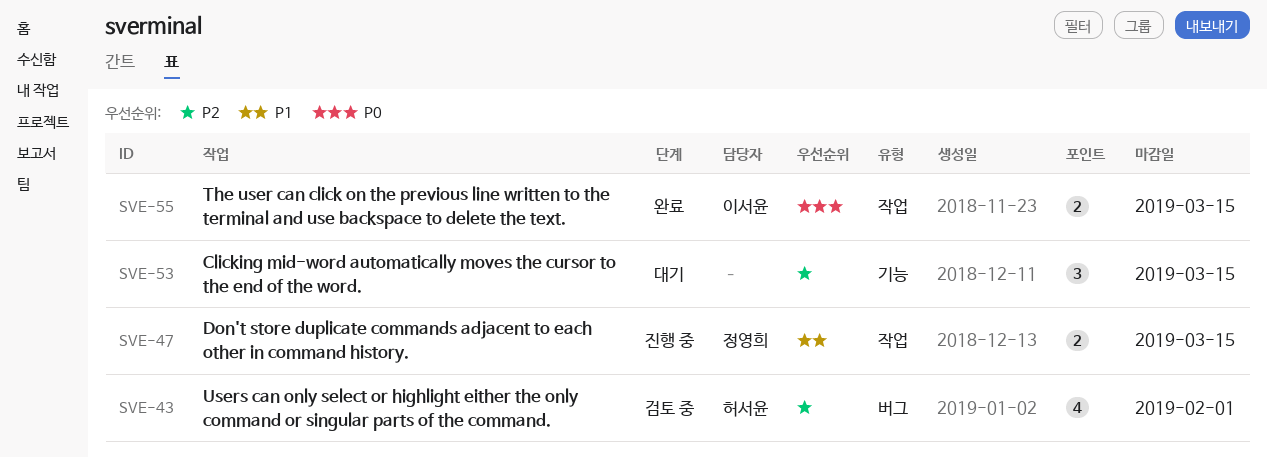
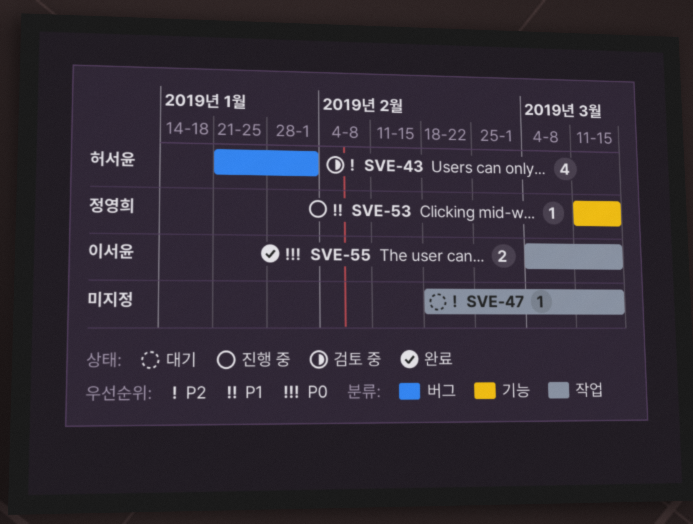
SVE-47, status: 진행 중 -> 대기
SVE-47, owner: 정영희 -> none
SVE-47, priority: P1 -> P2
SVE-47, estimate: 2 -> 1
SVE-53, status: 대기 -> 진행 중
SVE-53, owner: none -> 정영희
SVE-53, priority: P2 -> P1
SVE-53, estimate: 3 -> 1

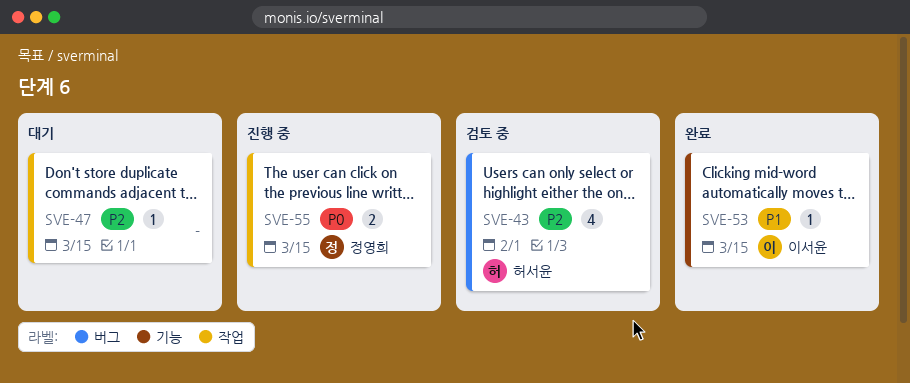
SVE-53, status: 진행 중 -> 완료
SVE-53, owner: 정영희 -> 이서윤
SVE-55, status: 완료 -> 진행 중
SVE-55, owner: 이서윤 -> 정영희

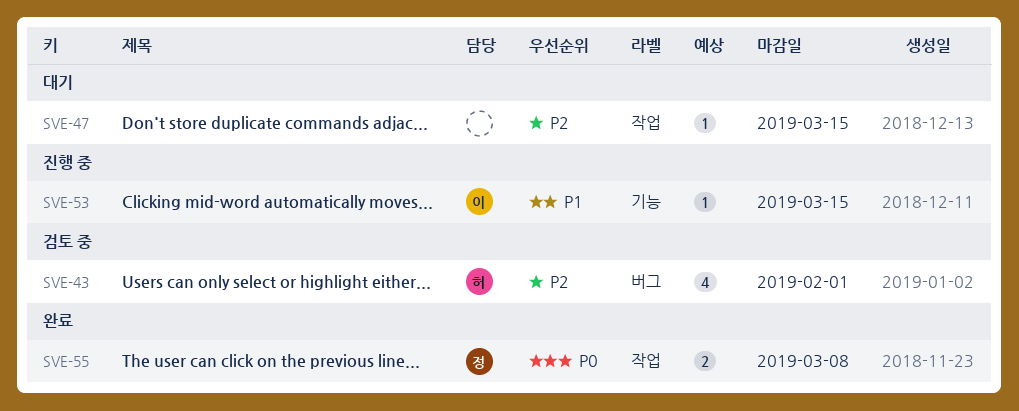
SVE-53, status: 완료 -> 진행 중
SVE-55, status: 진행 중 -> 완료
SVE-55, due: Mar 15 -> Mar 8

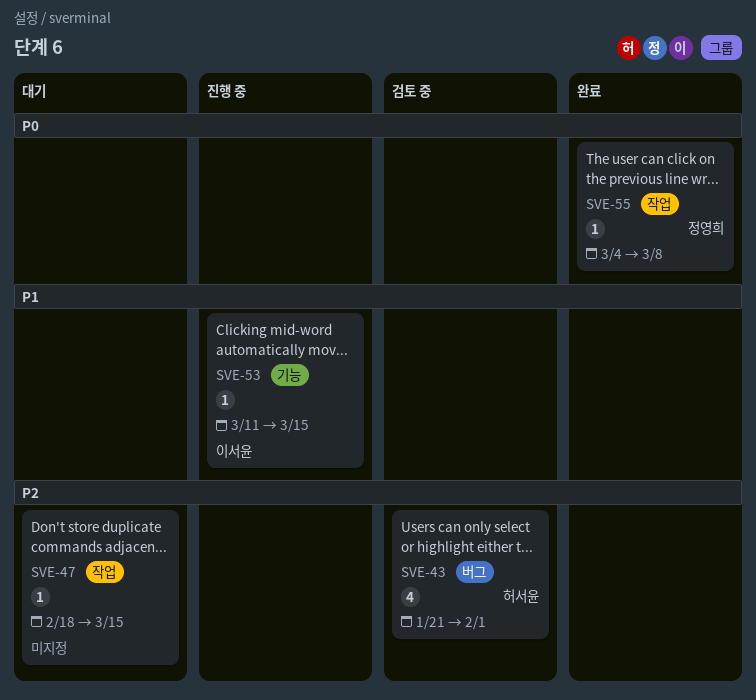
SVE-55, estimate: 2 -> 1

